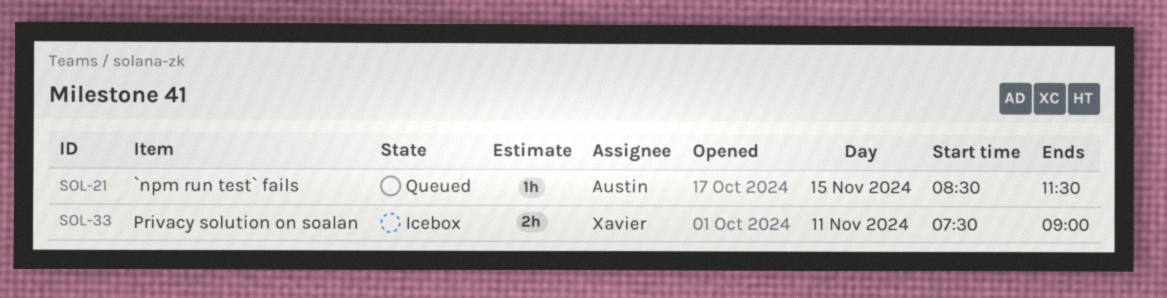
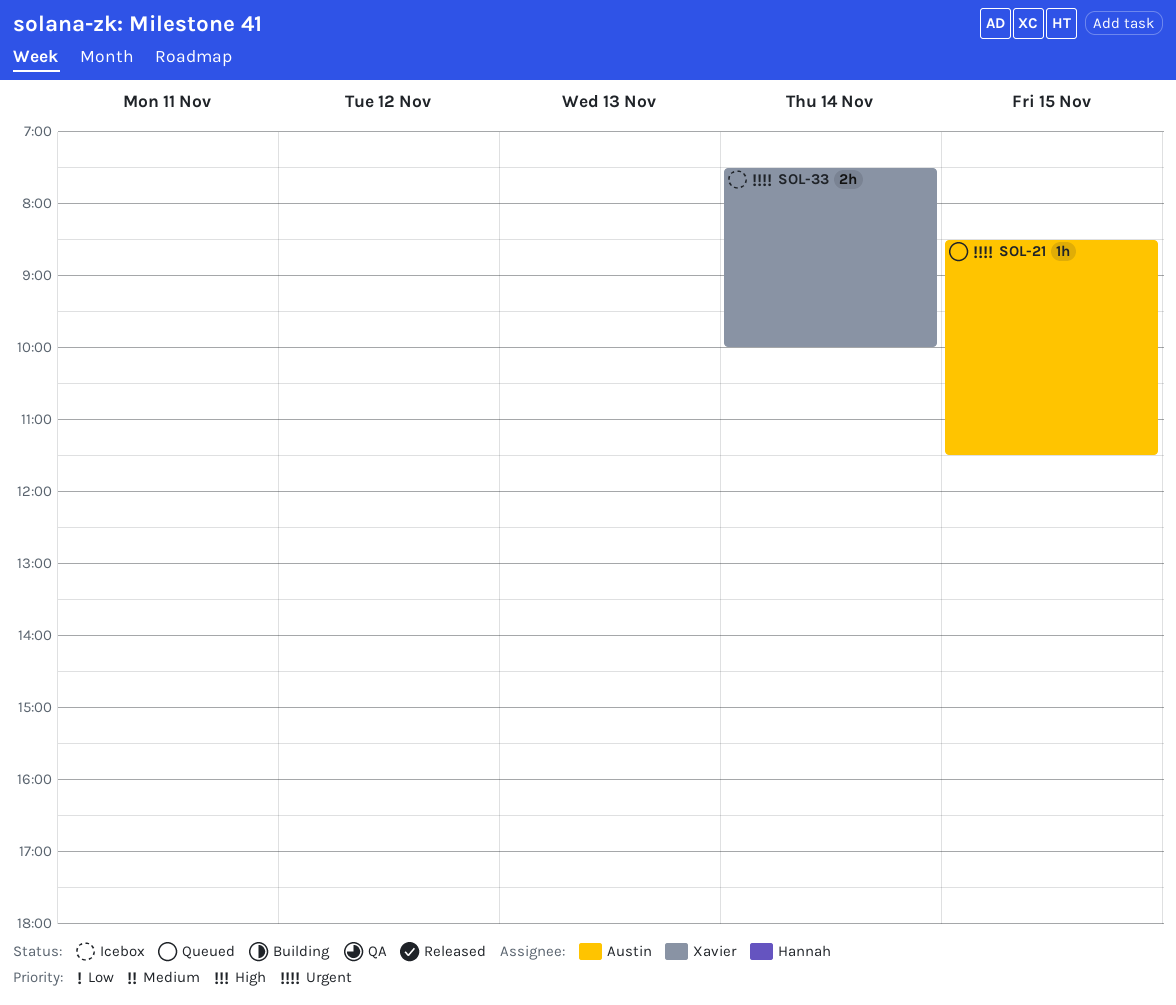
SOL-33, day: Nov 11 -> Nov 14
SOL-33, ends: 09:00 -> 10:00

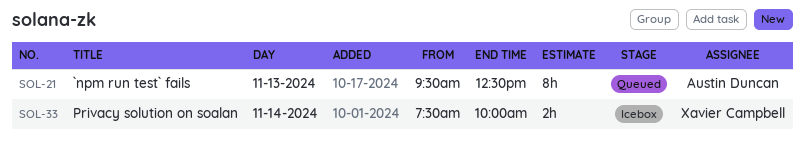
SOL-21, estimate: 1h -> 8h
SOL-21, day: Nov 15 -> Nov 13
SOL-21, begins: 08:30 -> 09:30
SOL-21, ends: 11:30 -> 12:30

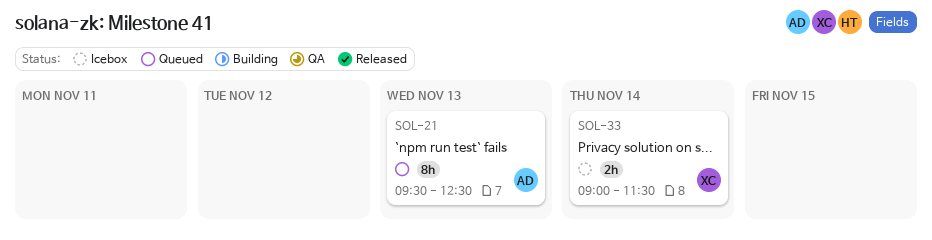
SOL-33, begins: 07:30 -> 09:00
SOL-33, ends: 10:00 -> 11:30

